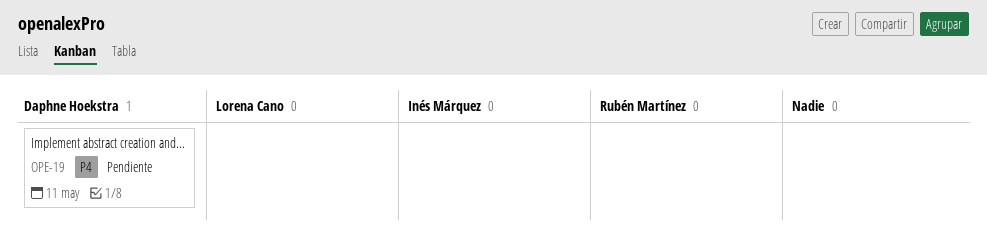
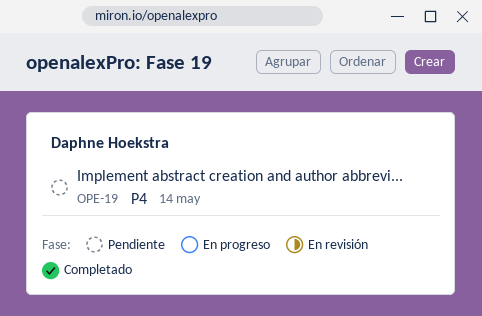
OPE-19, due: May 11 -> May 14

